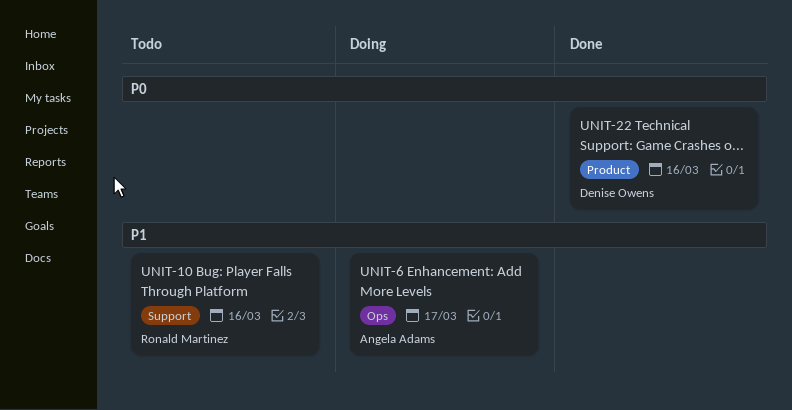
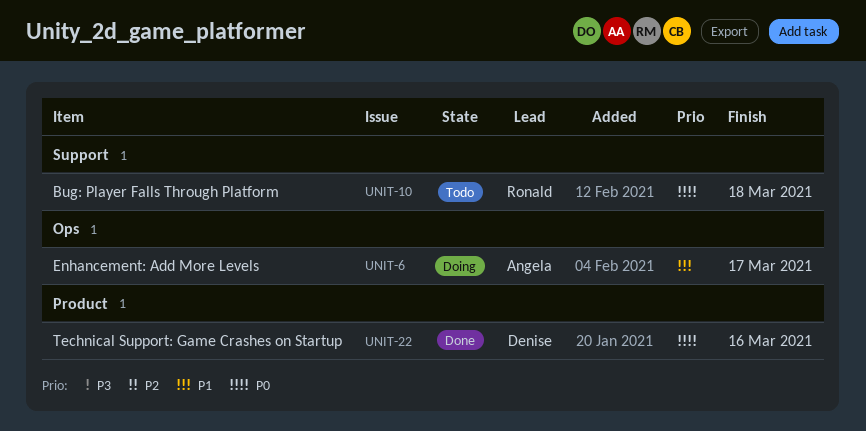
UNIT-10, priority: P1 -> P0
UNIT-10, due: Mar 16 -> Mar 18

